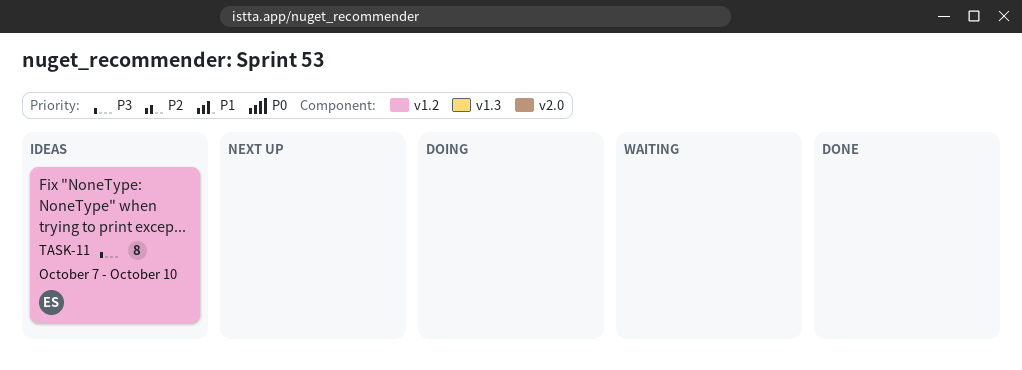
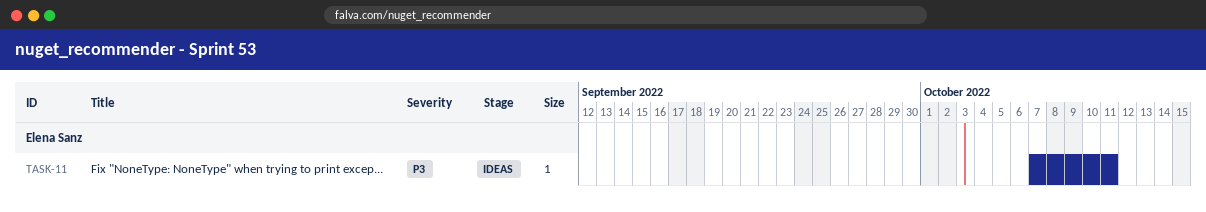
TASK-11, estimate: 8 -> 1
TASK-11, due: Oct 10 -> Oct 11

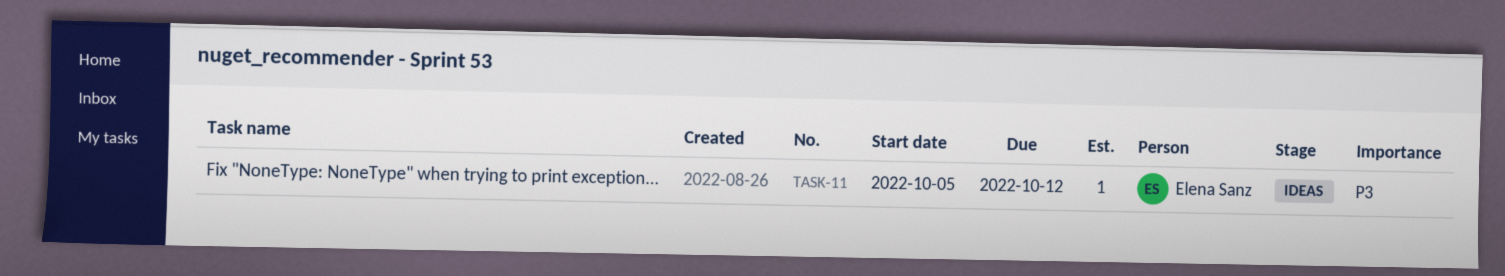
TASK-11, start: Oct 7 -> Oct 5
TASK-11, due: Oct 11 -> Oct 12

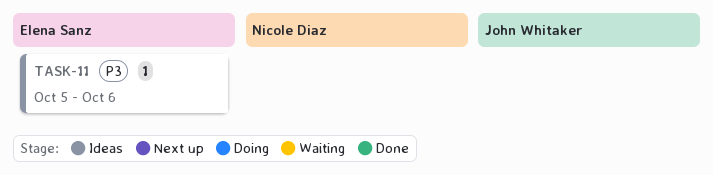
TASK-11, due: Oct 12 -> Oct 6

